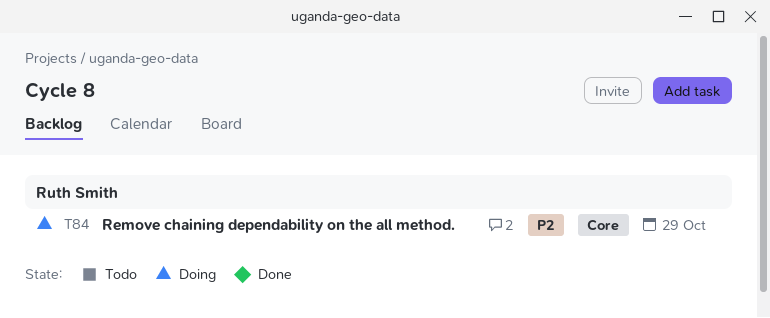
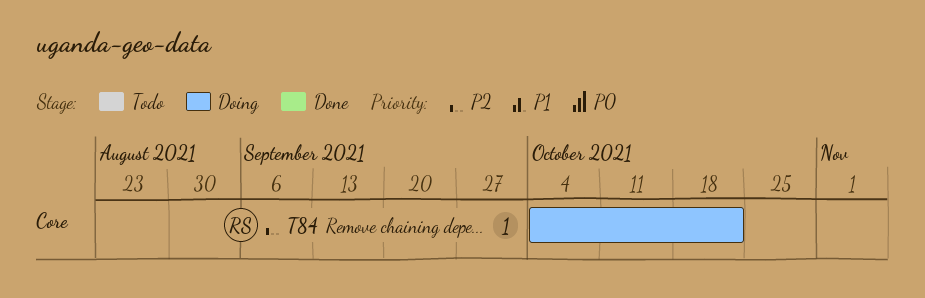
T84, due: Oct 29 -> Oct 22

